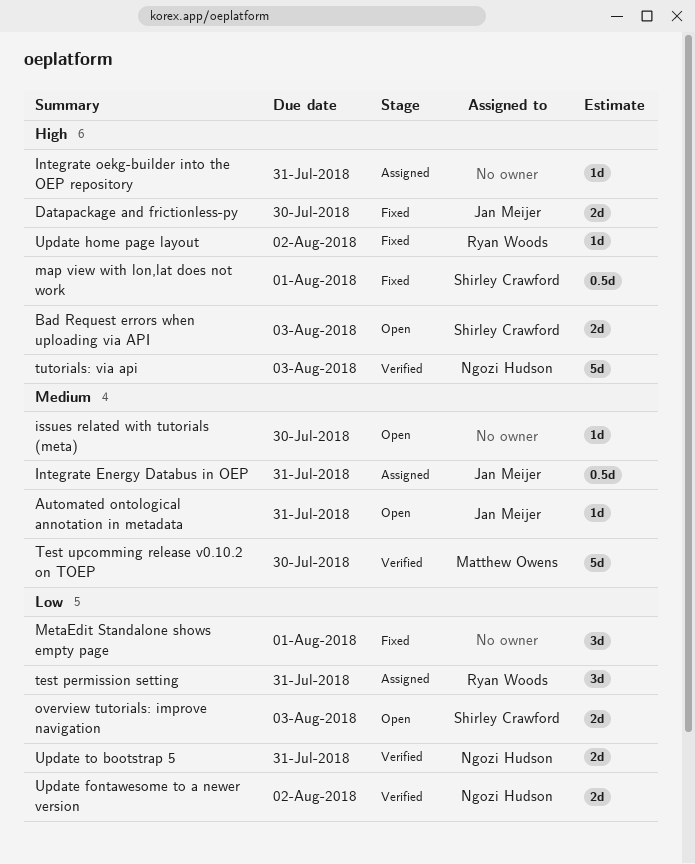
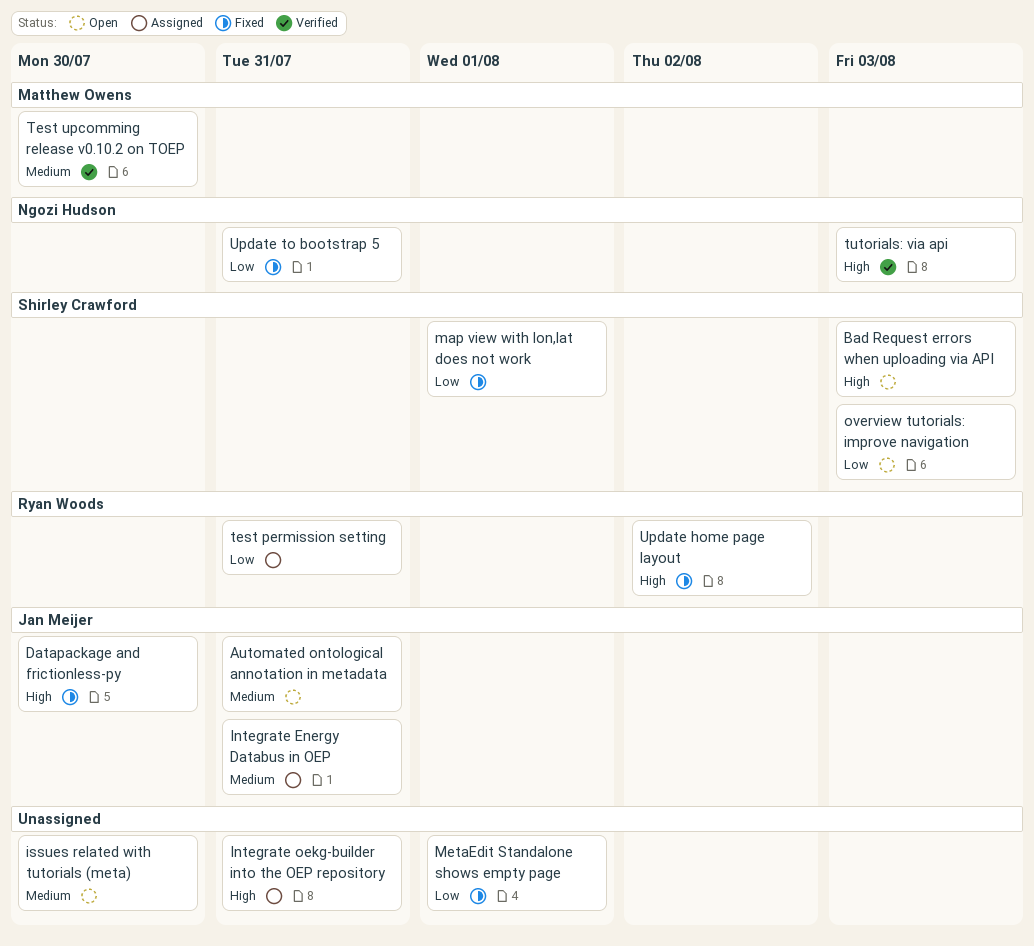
map view with lon,lat does not work, priority: High -> Low
Update fontawesome to a newer version: present -> none
Update to bootstrap 5, status: Verified -> Fixed

